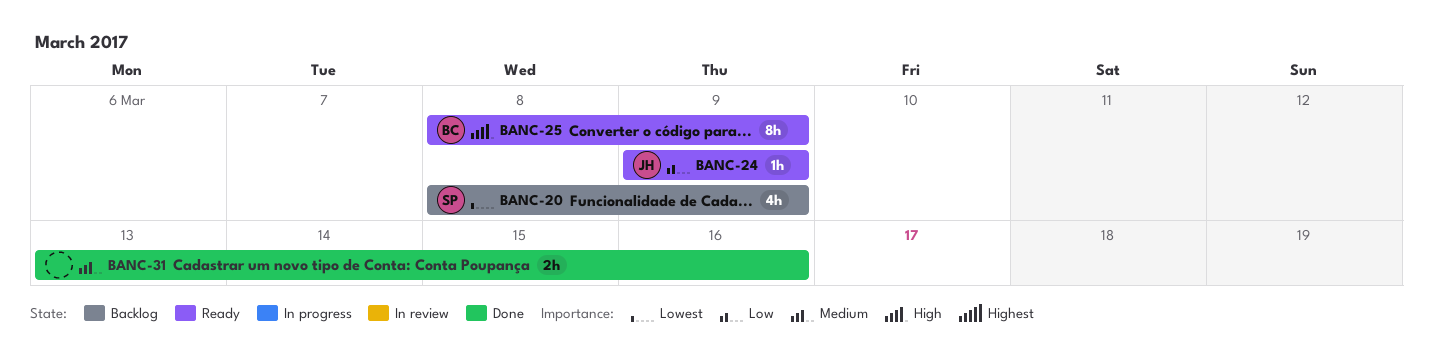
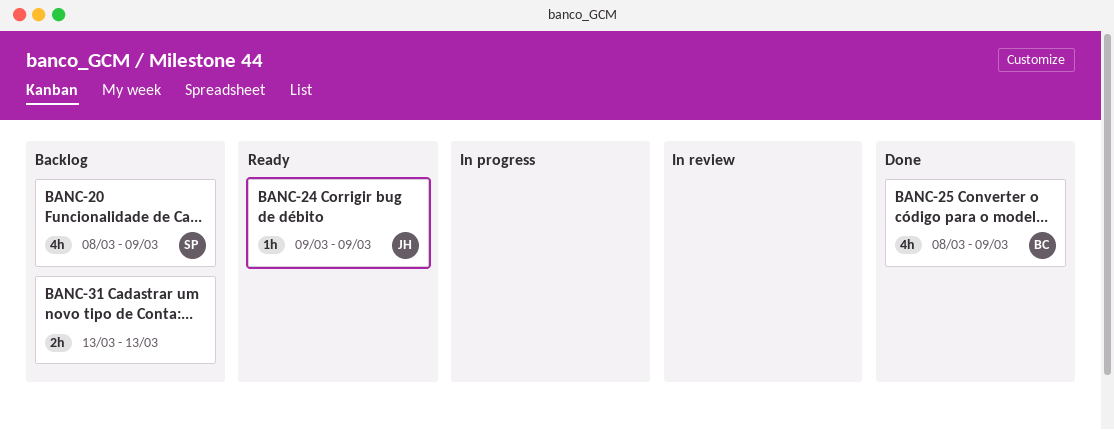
BANC-25, status: Ready -> Done
BANC-25, estimate: 8h -> 4h
BANC-31, status: Done -> Backlog
BANC-31, due: Mar 16 -> Mar 13

